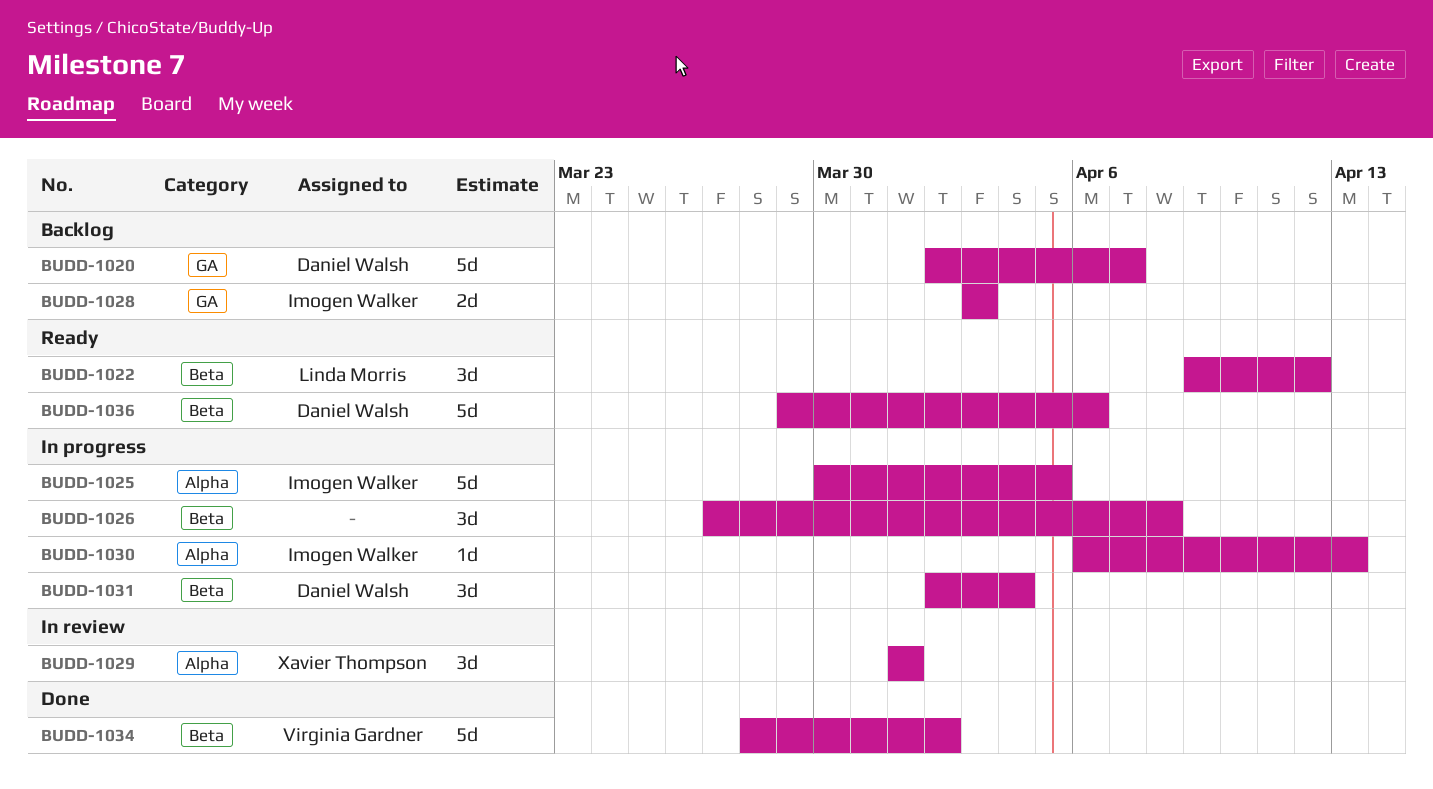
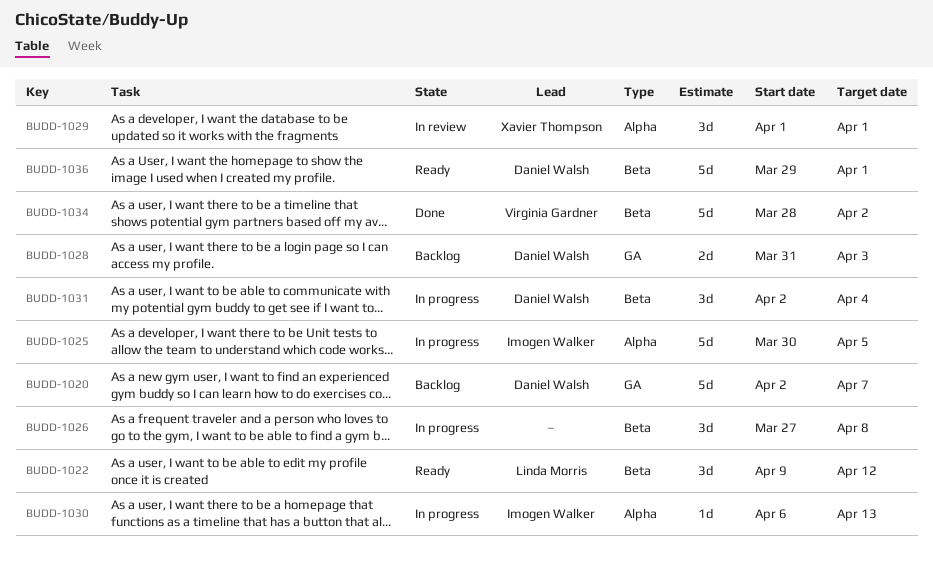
BUDD-1028, owner: Imogen Walker -> Daniel Walsh
BUDD-1028, start: Apr 3 -> Mar 31
BUDD-1036, due: Apr 6 -> Apr 1

